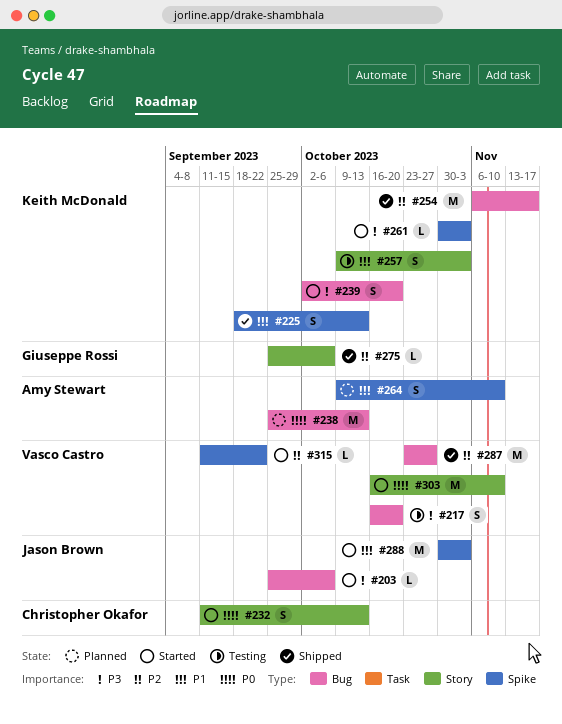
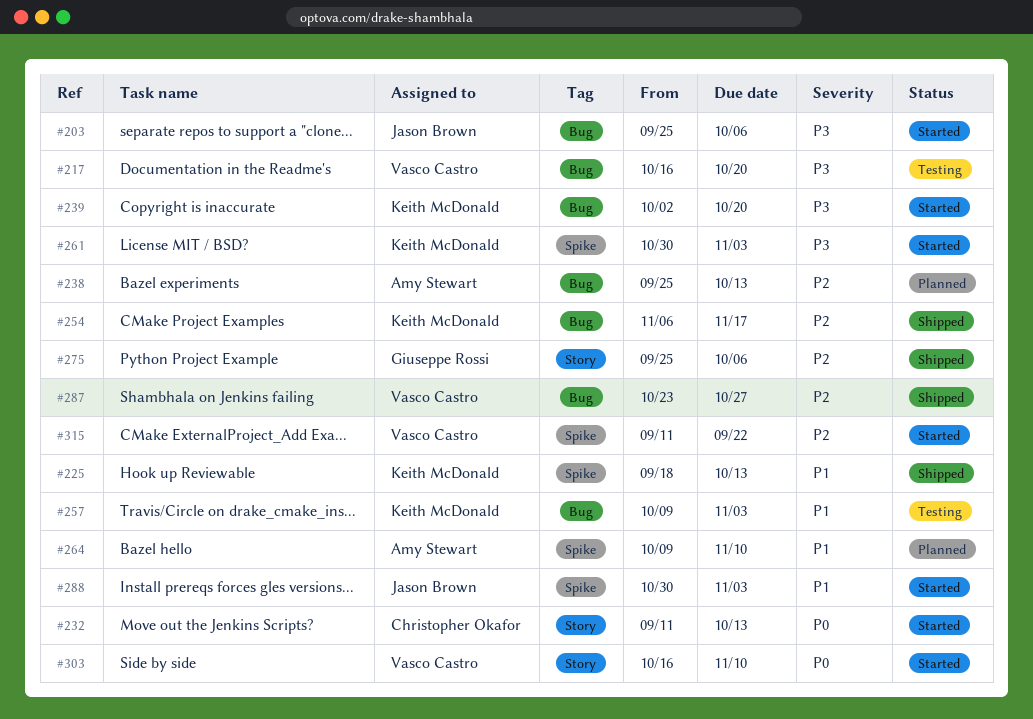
#238, priority: P0 -> P2
#257, label: Story -> Bug

